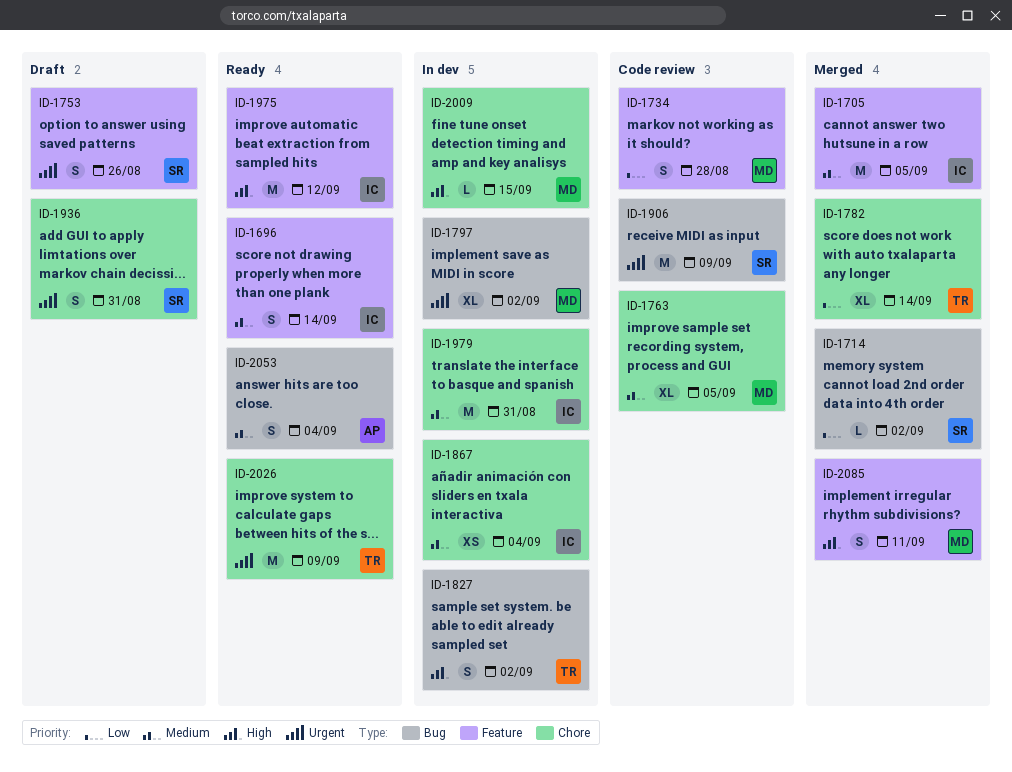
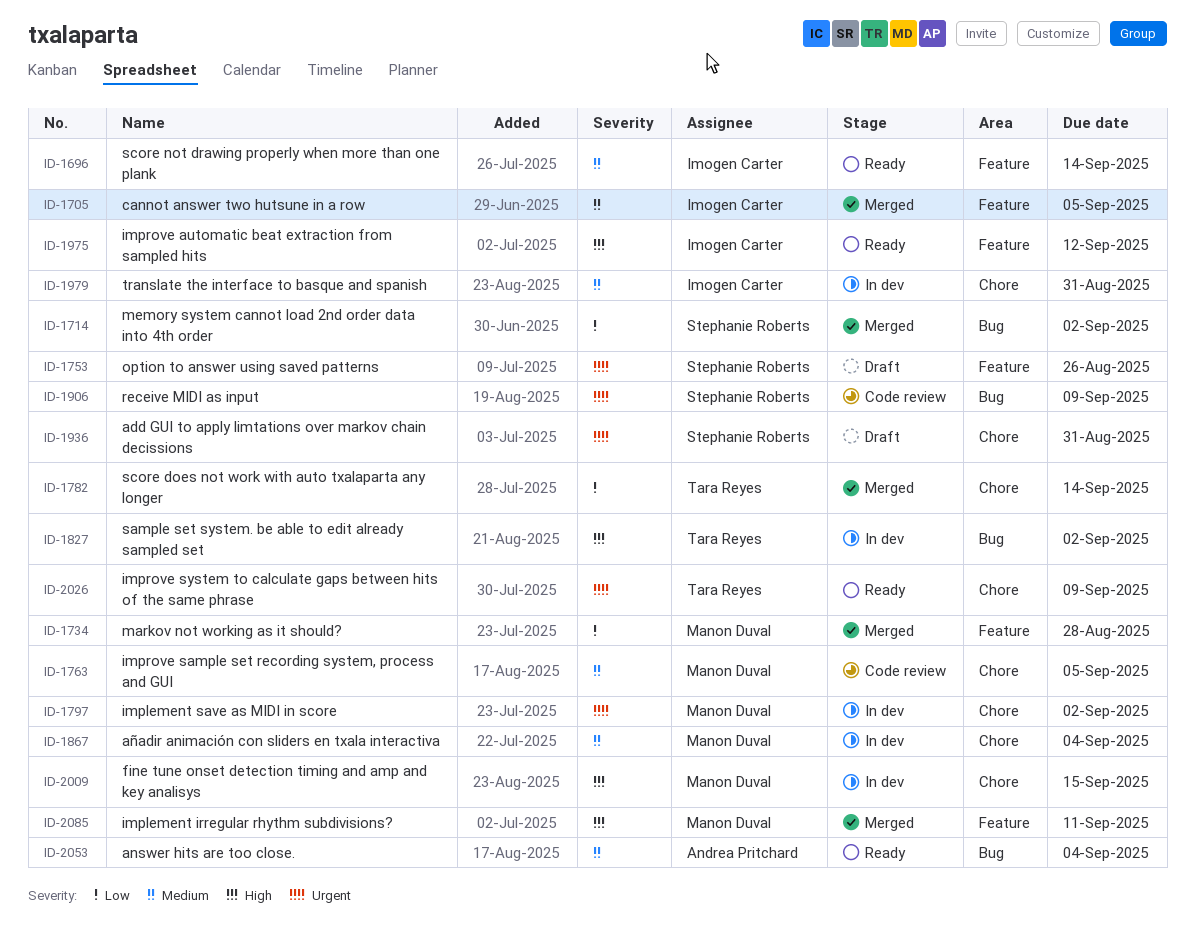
ID-1734, status: Code review -> Merged
ID-1797, label: Bug -> Chore
ID-1867, owner: Imogen Carter -> Manon Duval

